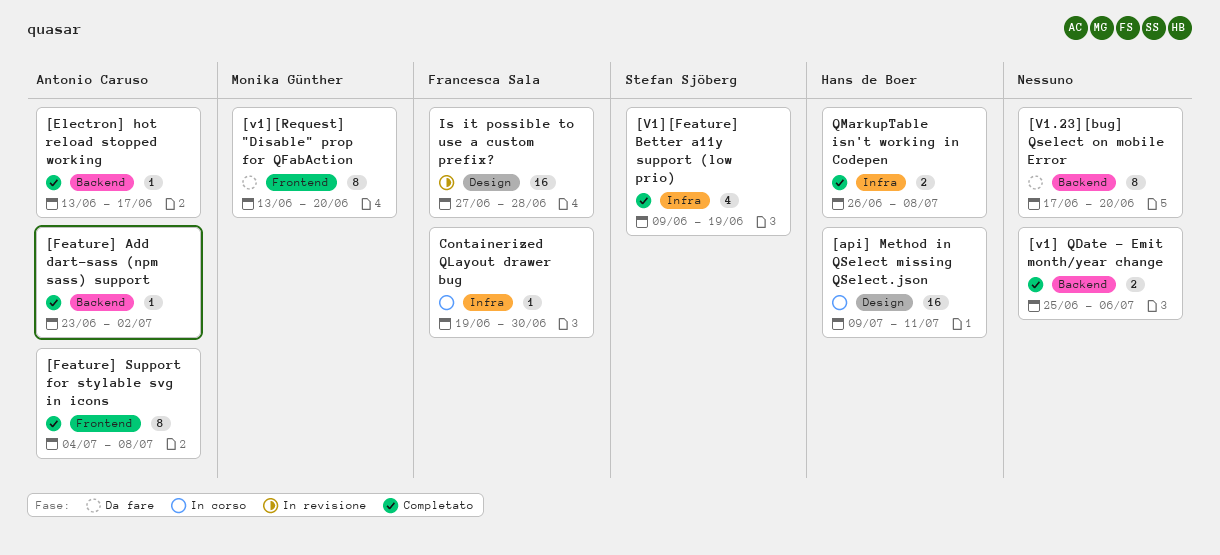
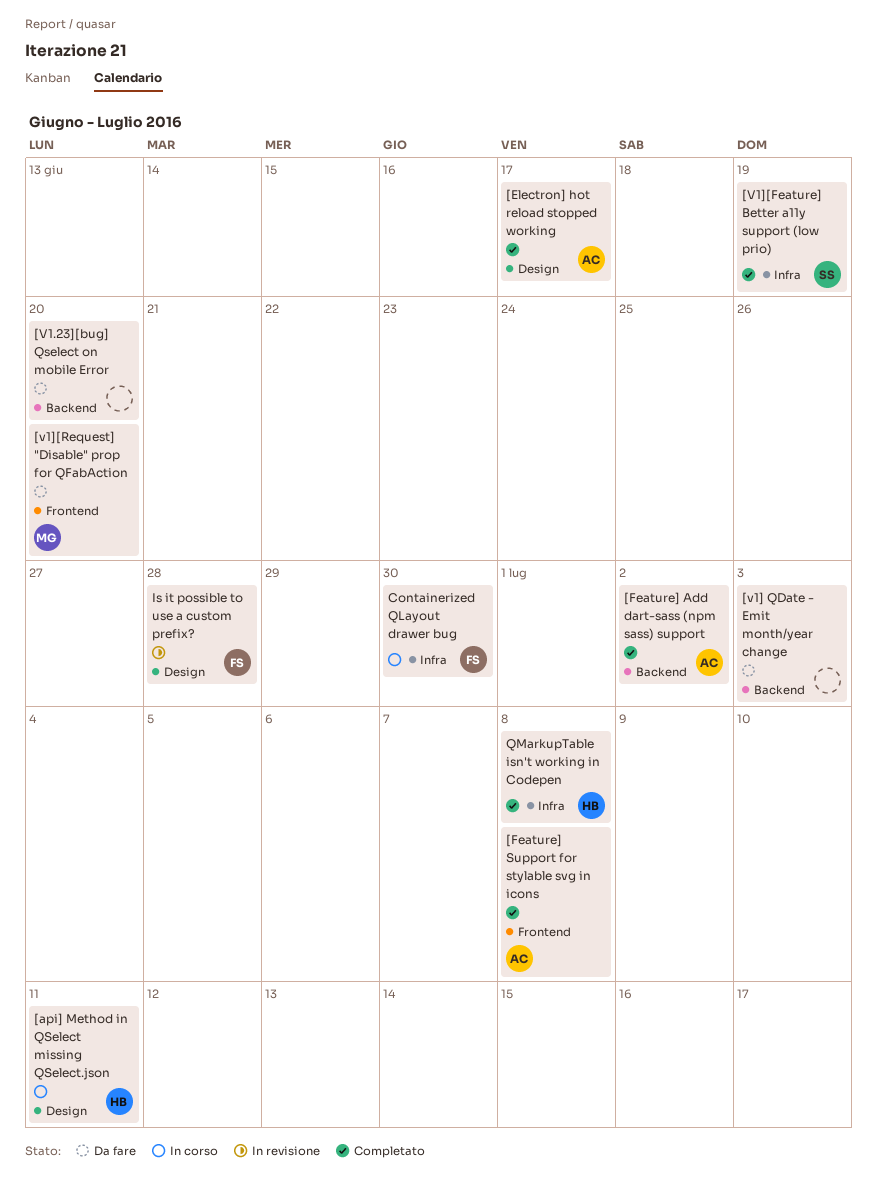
[Electron] hot reload stopped working, label: Backend -> Design
[v1] QDate - Emit month/year change, status: Completato -> Da fare
[v1] QDate - Emit month/year change, due: Jul 6 -> Jul 3

